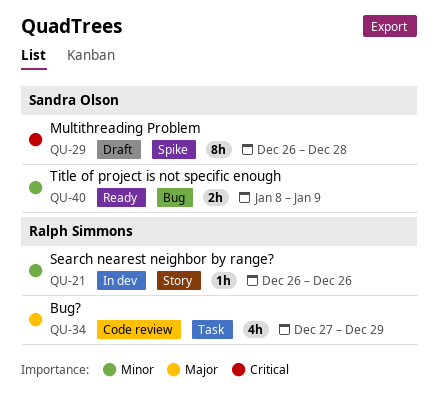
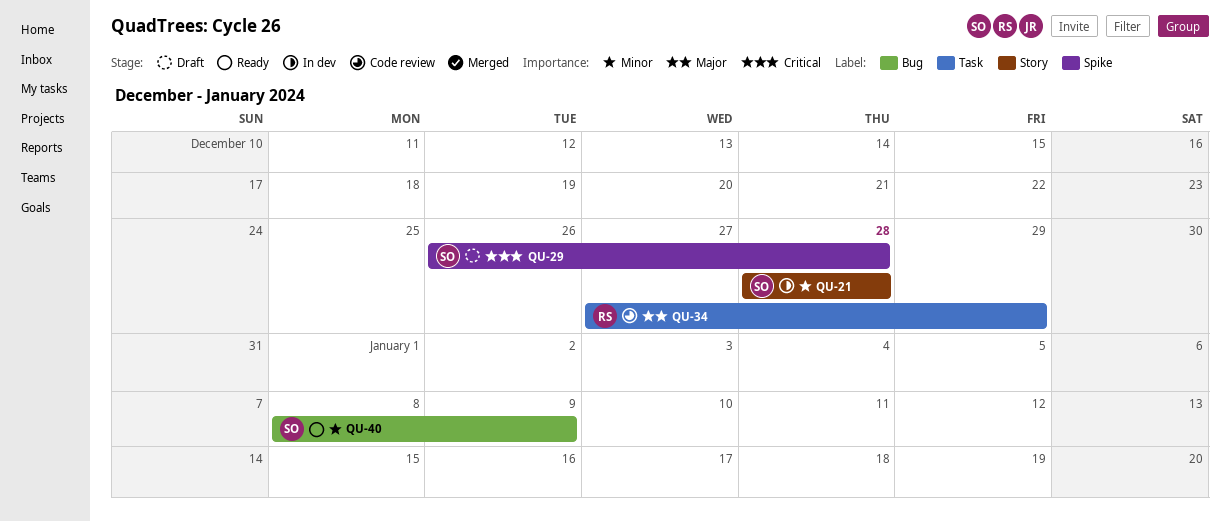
QU-21, owner: Ralph Simmons -> Sandra Olson
QU-21, start: Dec 26 -> Dec 28
QU-21, due: Dec 26 -> Dec 28

